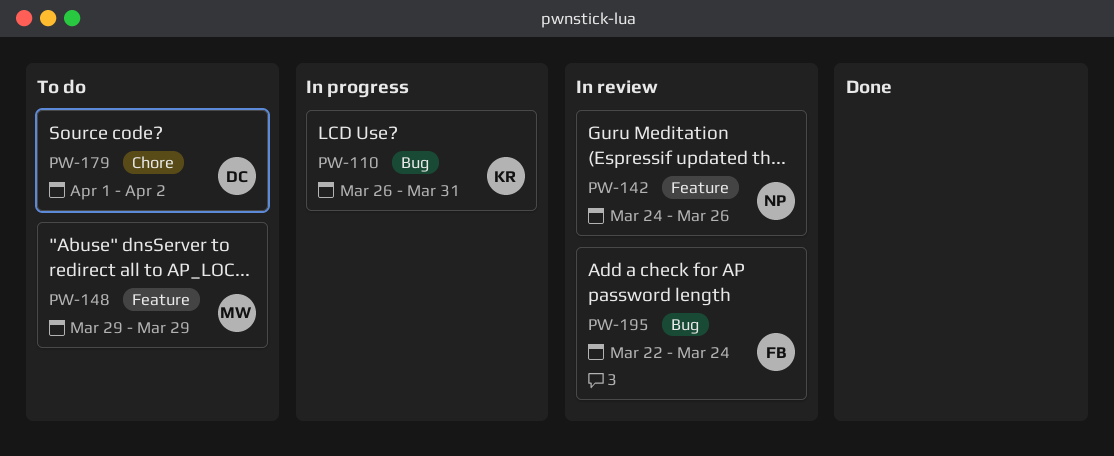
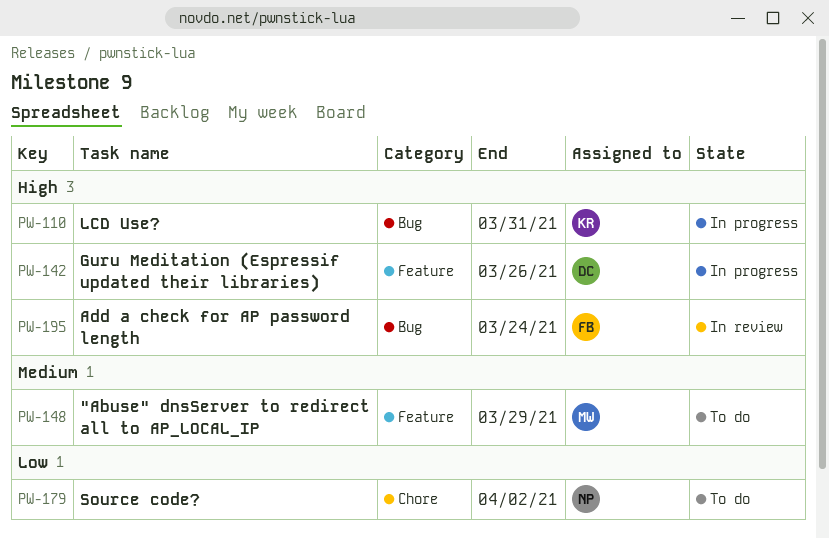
PW-142, status: In review -> In progress
PW-142, owner: NP -> DC
PW-179, owner: DC -> NP

